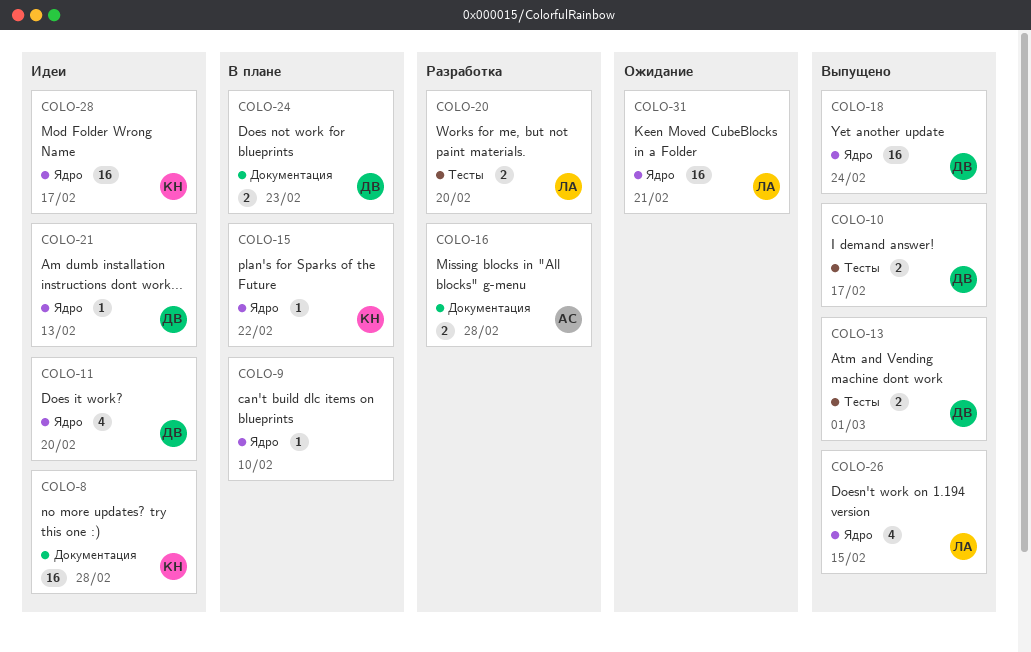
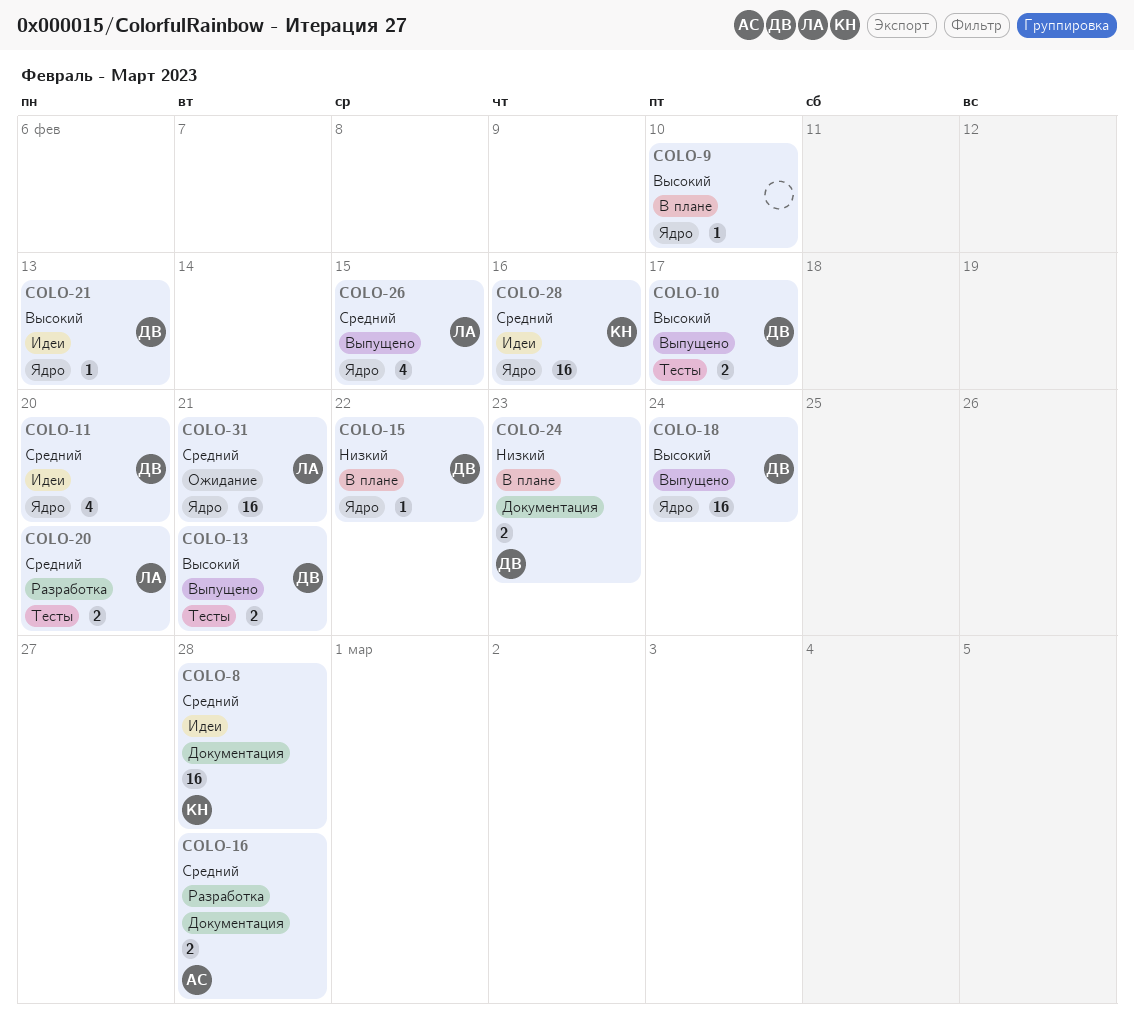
COLO-13, due: Mar 1 -> Feb 21
COLO-15, owner: КН -> ДВ
COLO-28, due: Feb 17 -> Feb 16

